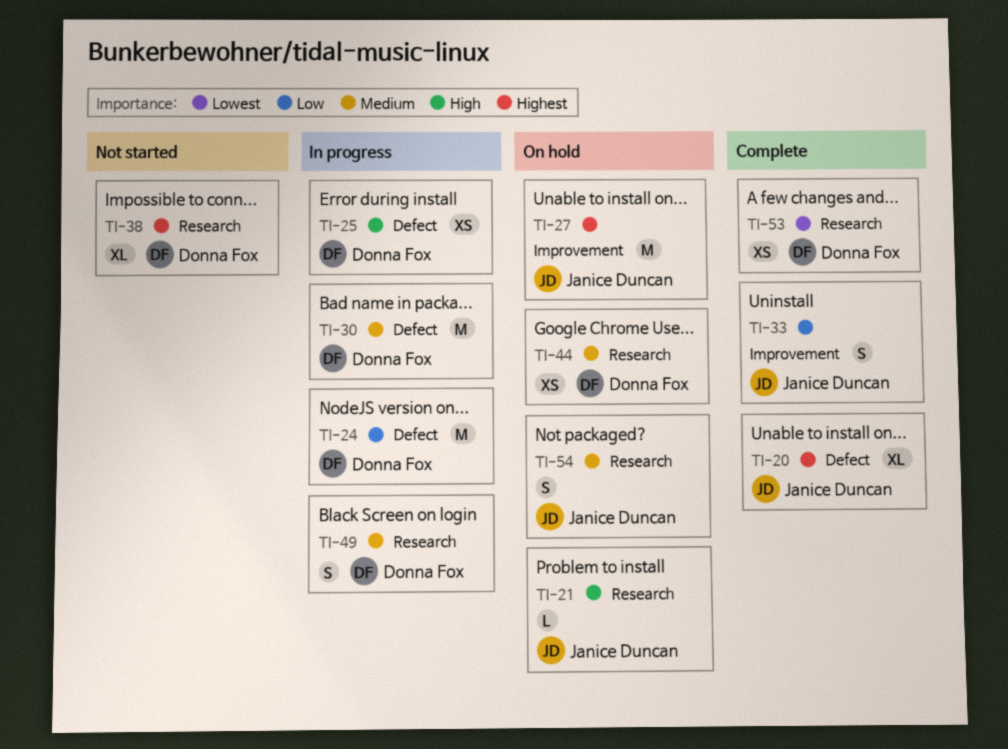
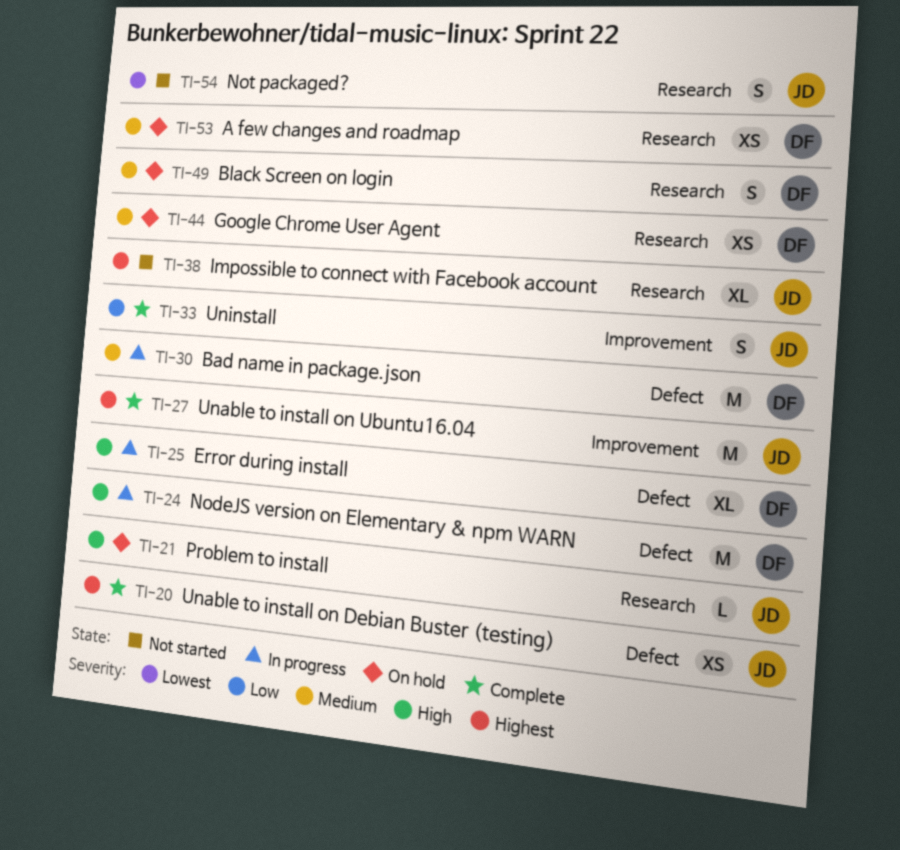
TI-20, estimate: XL -> XS
TI-24, priority: Low -> High
TI-25, estimate: XS -> XL
TI-27, status: On hold -> Complete
TI-38, owner: Donna Fox -> Janice Duncan
TI-49, status: In progress -> On hold
TI-53, status: Complete -> On hold
TI-53, priority: Lowest -> Medium
TI-54, status: On hold -> Not started
TI-54, priority: Medium -> Lowest

